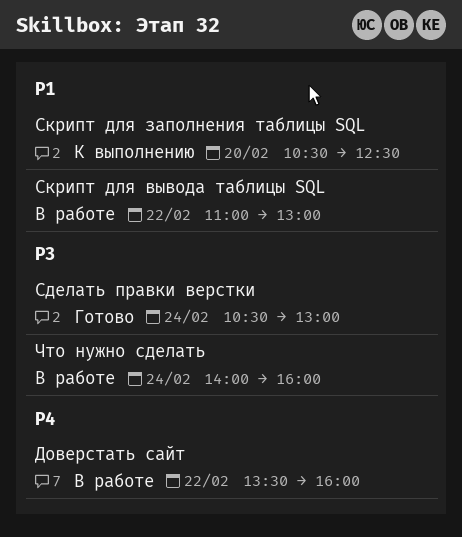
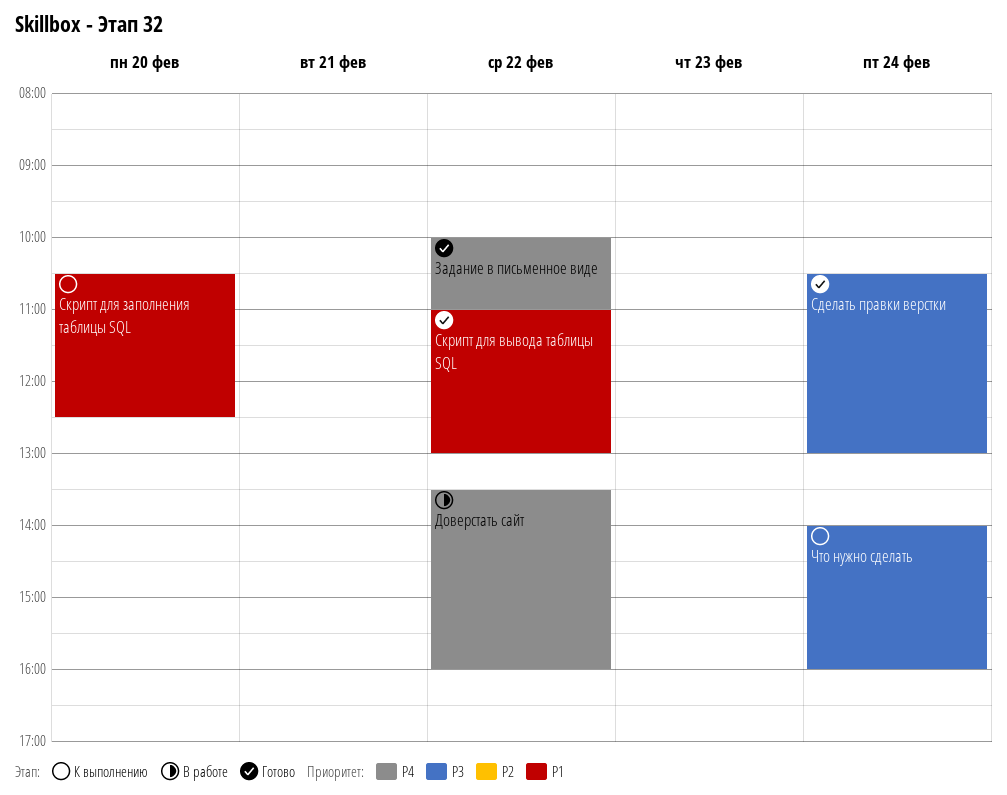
Задание в письменное виде: none -> present
Скрипт для вывода таблицы SQL, status: В работе -> Готово
Что нужно сделать, status: В работе -> К выполнению

